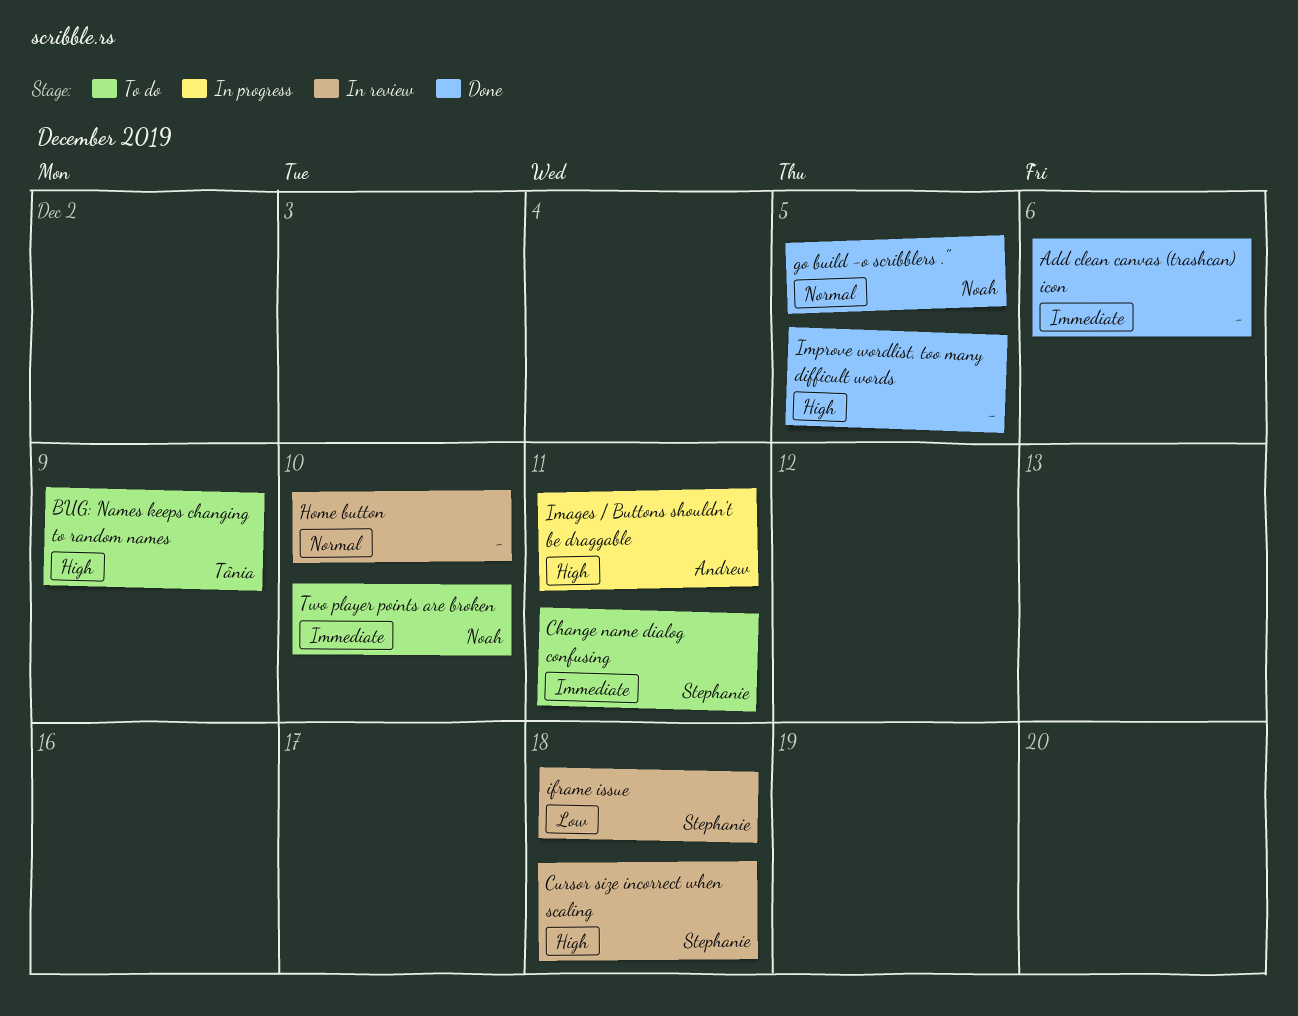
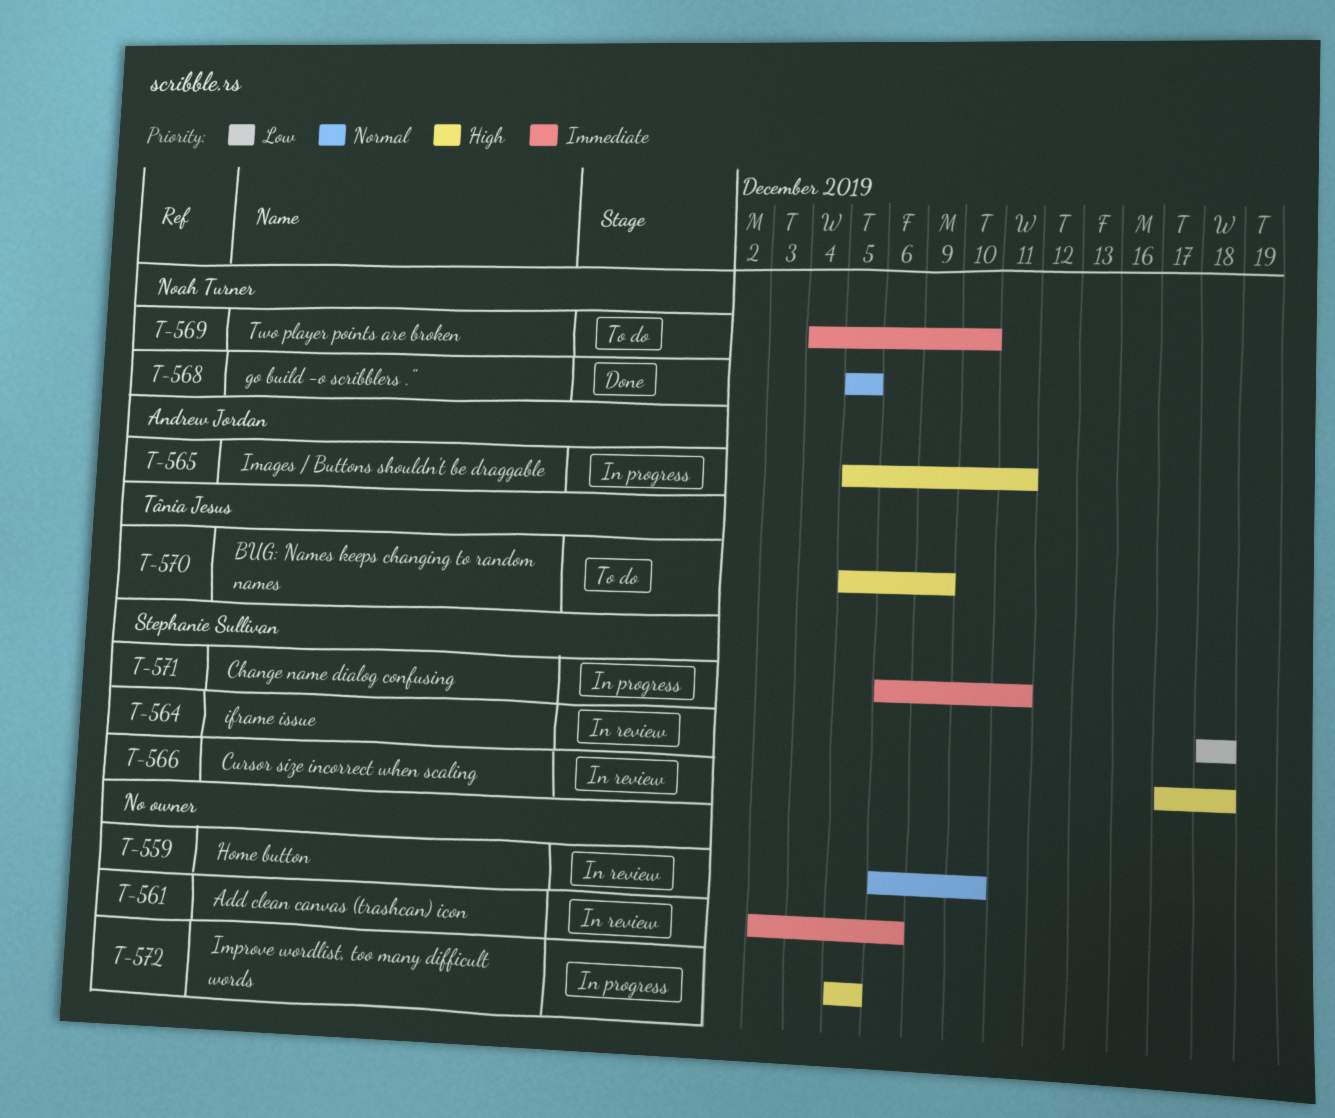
Add clean canvas (trashcan) icon, status: Done -> In review
Change name dialog confusing, status: To do -> In progress
Improve wordlist, too many difficult words, status: Done -> In progress

